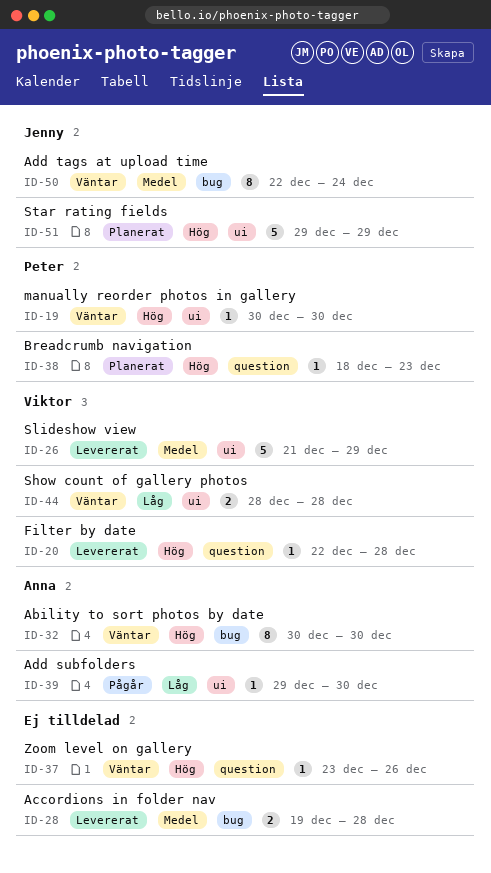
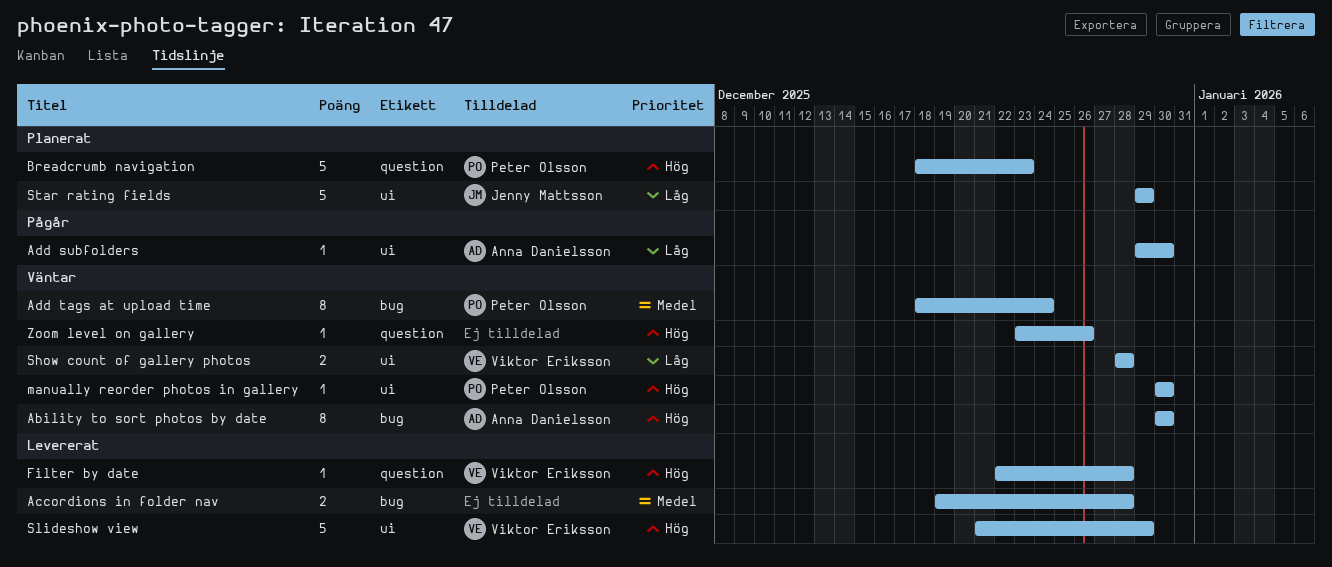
Add tags at upload time, owner: Jenny Mattsson -> Peter Olsson
Add tags at upload time, start: Dec 22 -> Dec 18
Breadcrumb navigation, estimate: 1 -> 5
Slideshow view, priority: Medel -> Hög
Star rating fields, priority: Hög -> Låg

